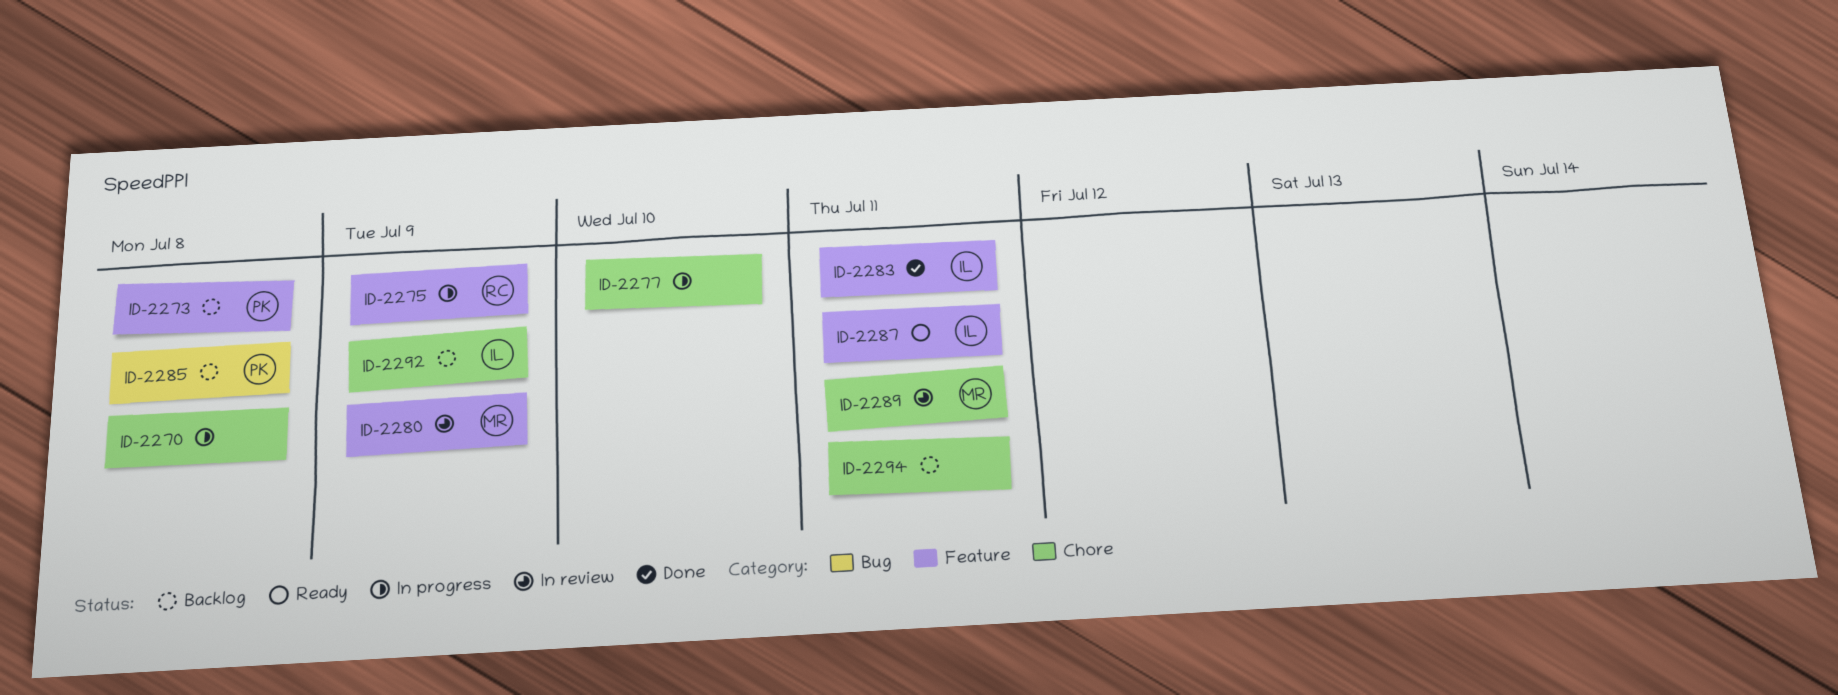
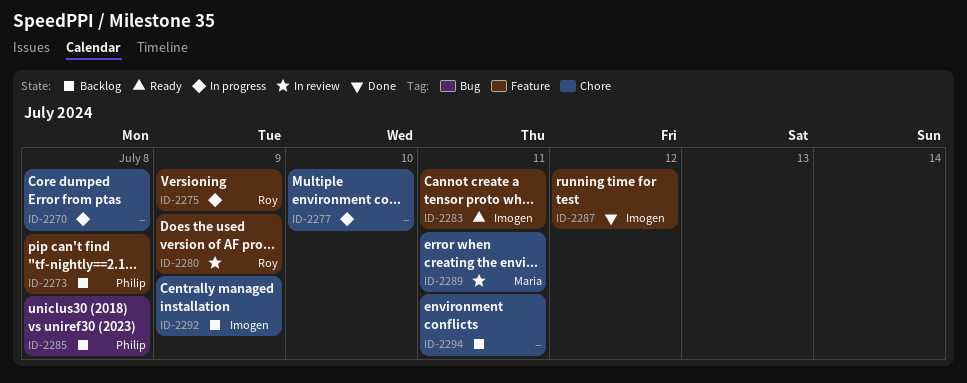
ID-2280, owner: Maria -> Roy
ID-2283, status: Done -> Ready
ID-2287, status: Ready -> Done
ID-2287, due: Jul 11 -> Jul 12

